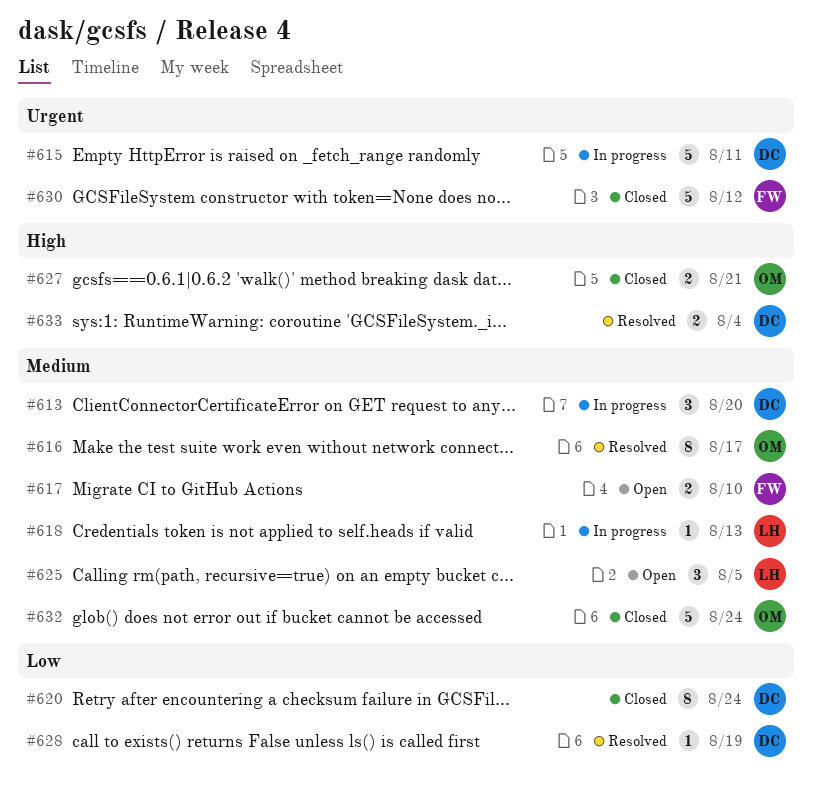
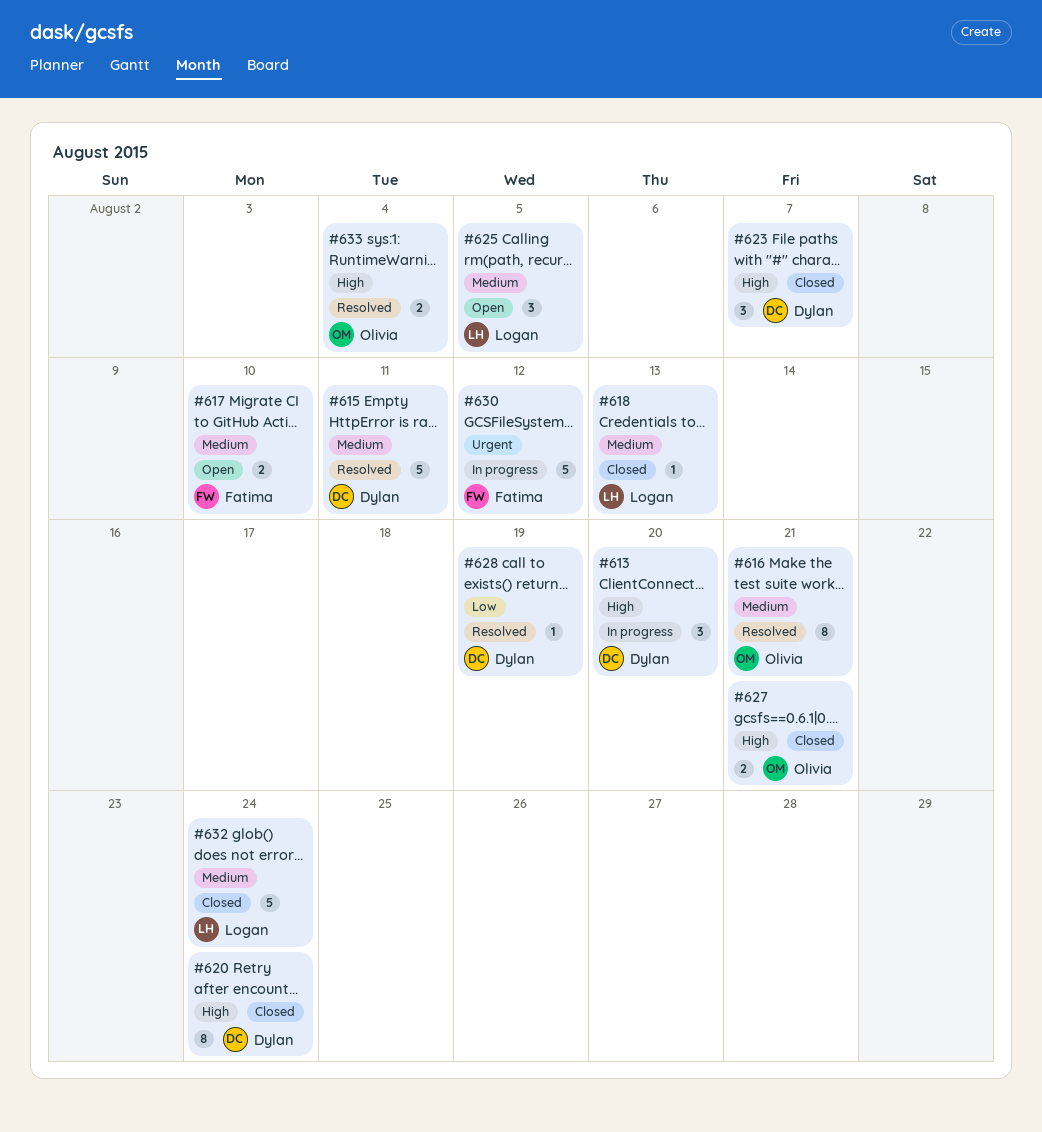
#613, priority: Medium -> High
#615, status: In progress -> Resolved
#615, priority: Urgent -> Medium
#616, due: Aug 17 -> Aug 21
#618, status: In progress -> Closed
#620, priority: Low -> High
#623: none -> present
#630, status: Closed -> In progress
#632, owner: Olivia -> Logan
#633, owner: Dylan -> Olivia

